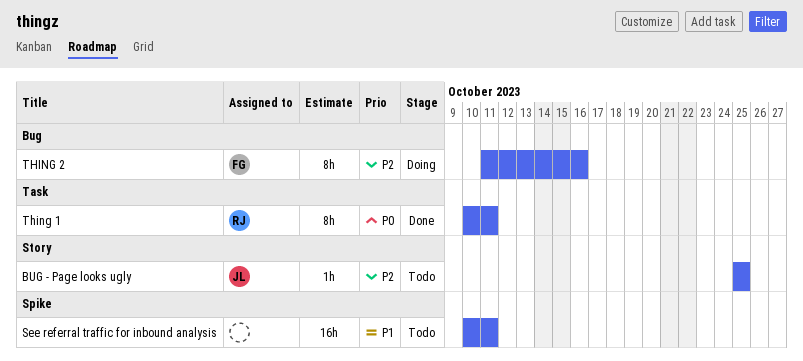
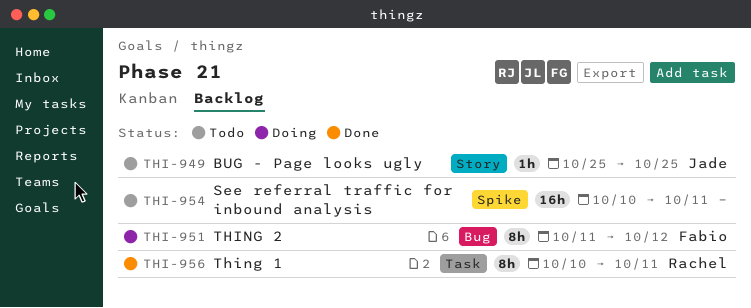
THING 2, due: Oct 16 -> Oct 12

